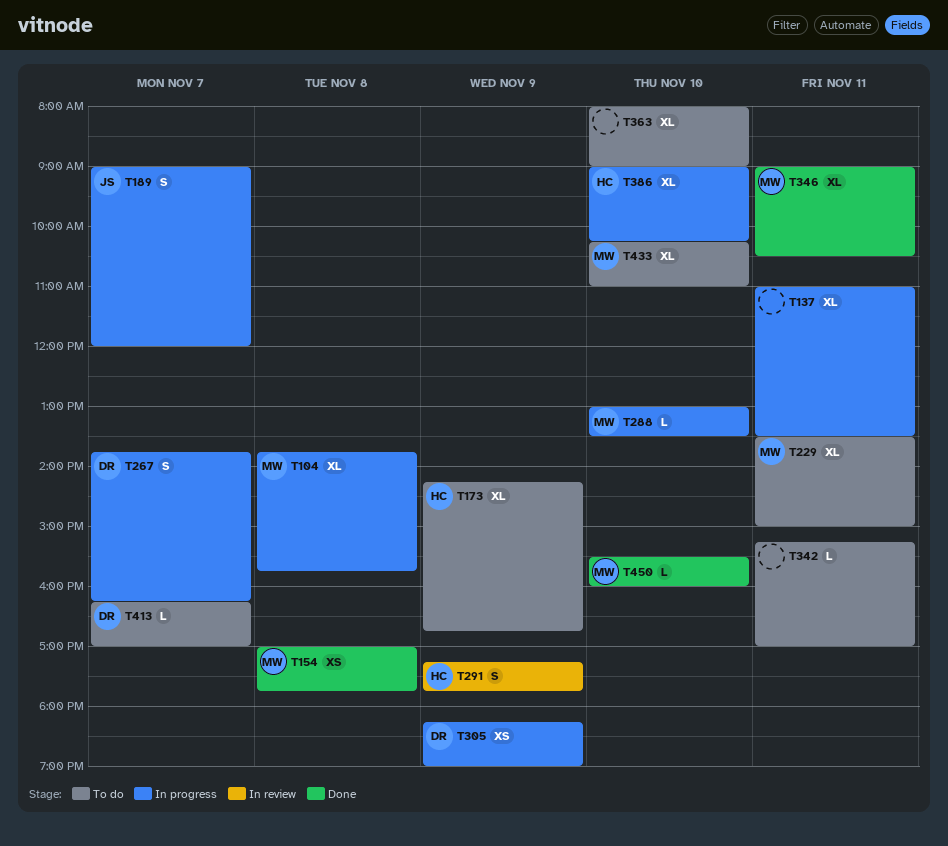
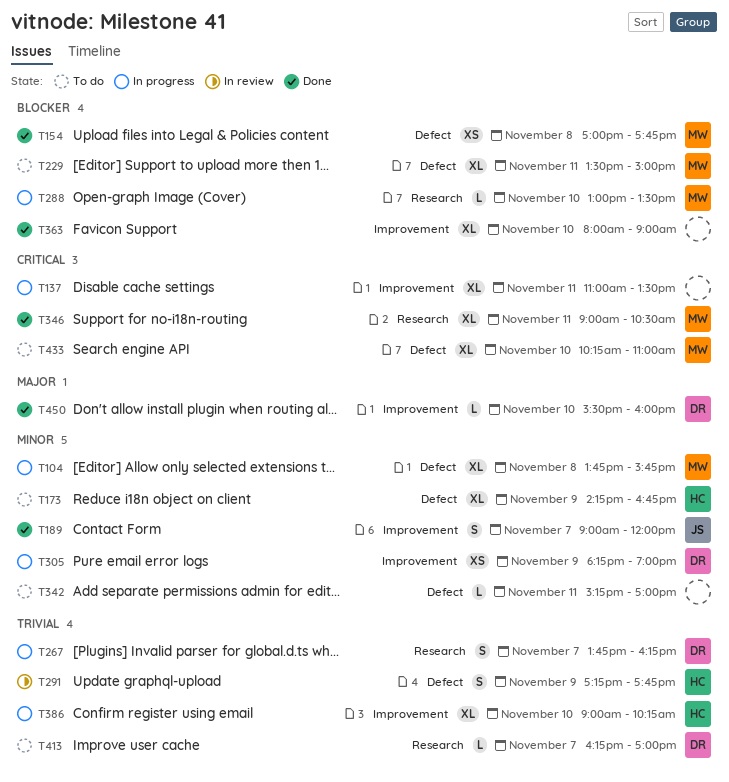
T189, status: In progress -> Done
T363, status: To do -> Done
T450, owner: MW -> DR

